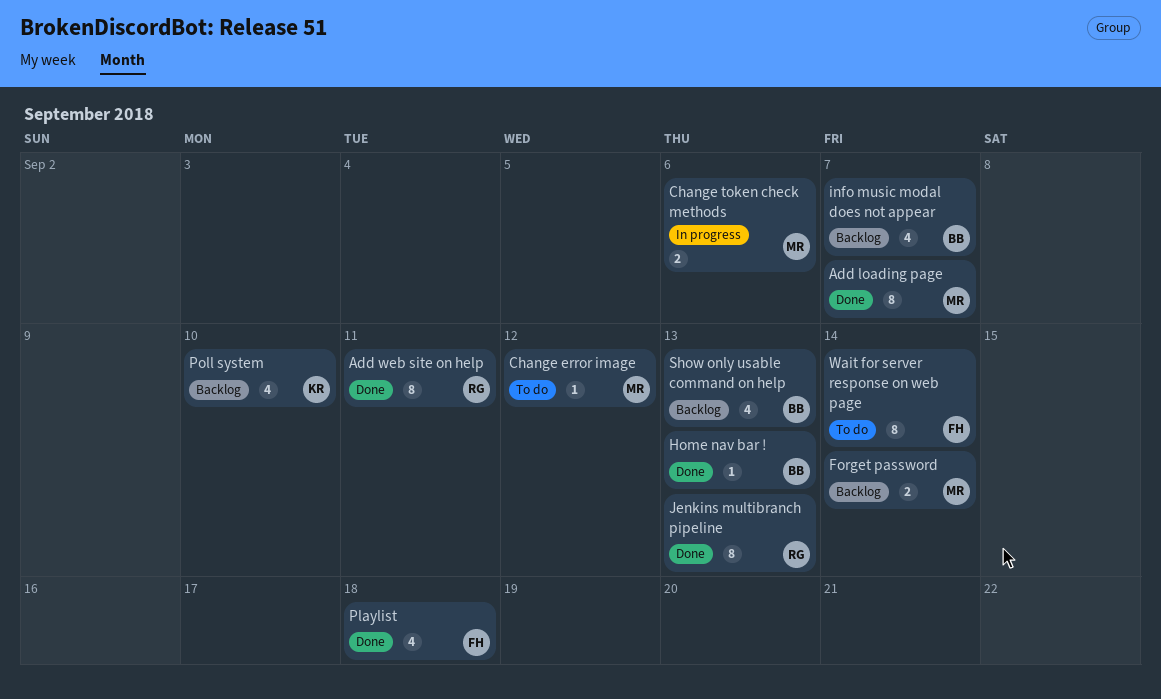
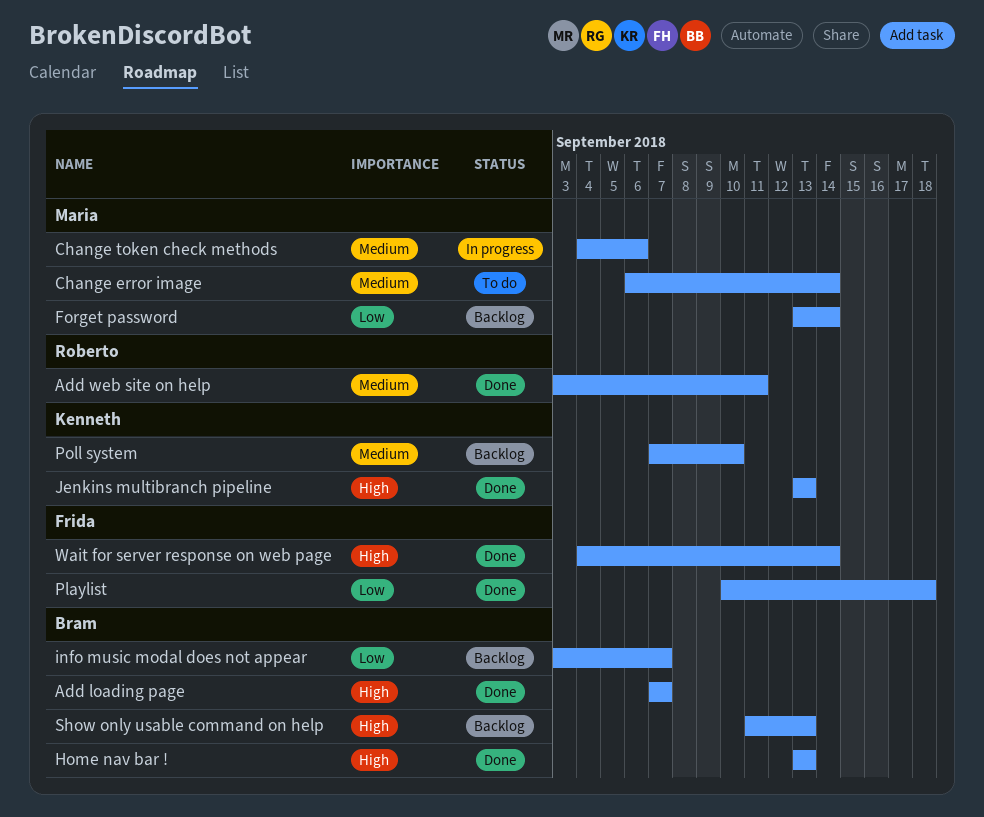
Add loading page, owner: Maria -> Bram
Change error image, due: Sep 12 -> Sep 14
Jenkins multibranch pipeline, owner: Roberto -> Kenneth
Wait for server response on web page, status: To do -> Done

